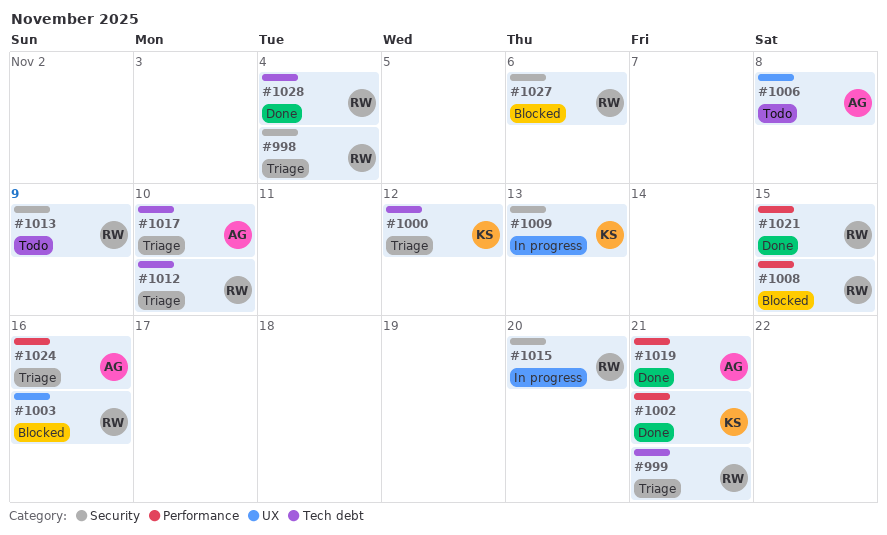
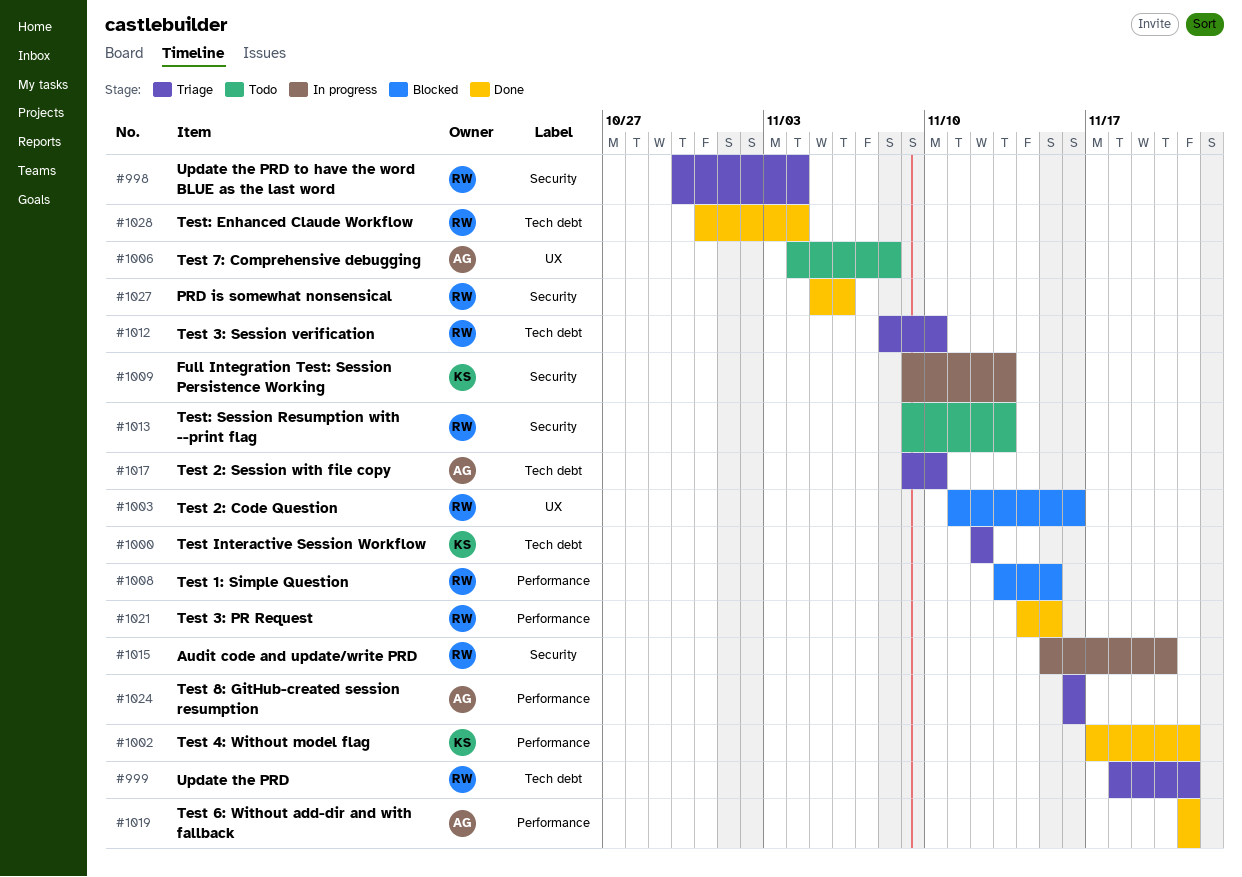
#1013, due: Nov 9 -> Nov 13
#1027, status: Blocked -> Done

